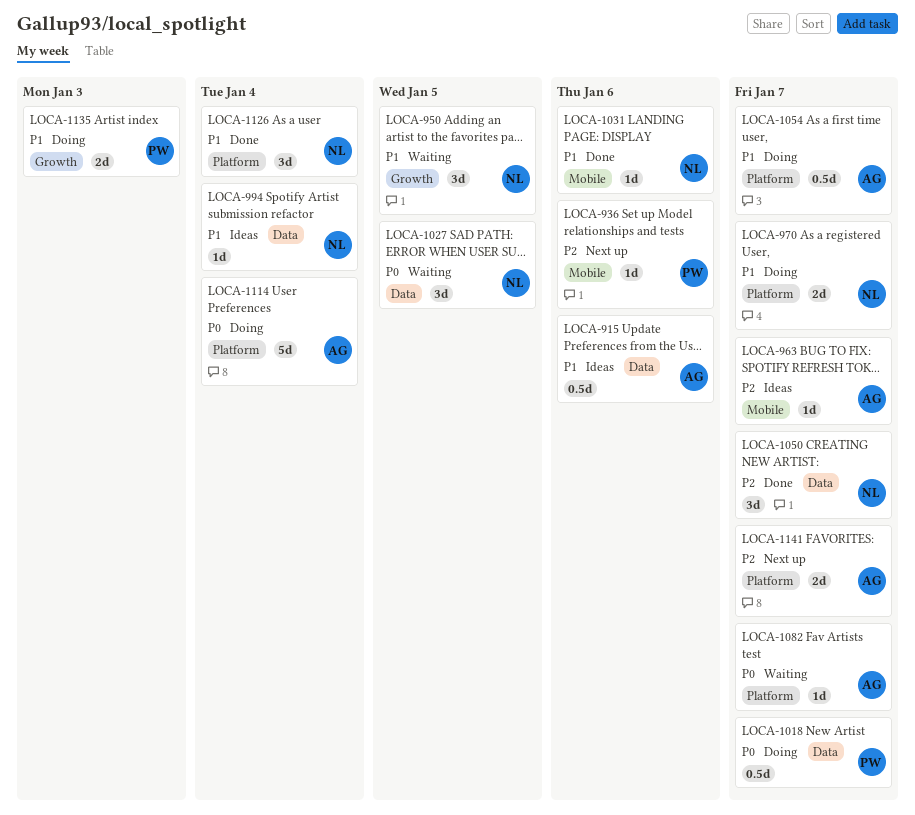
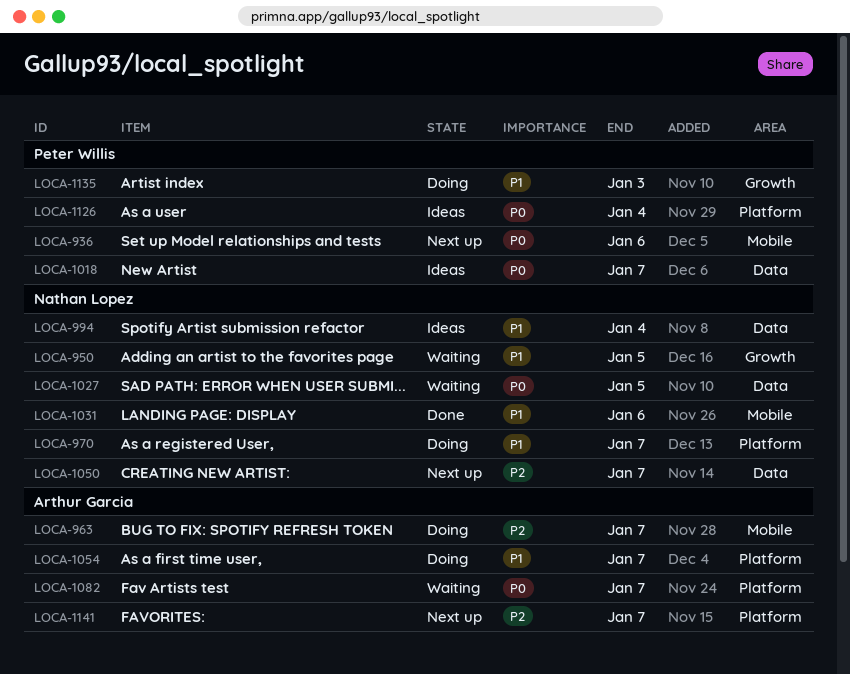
LOCA-915: present -> none
LOCA-936, priority: P2 -> P0
LOCA-963, status: Ideas -> Doing
LOCA-1018, status: Doing -> Ideas
LOCA-1050, status: Done -> Next up
LOCA-1114: present -> none
LOCA-1126, status: Done -> Ideas
LOCA-1126, owner: Nathan Lopez -> Peter Willis
LOCA-1126, priority: P1 -> P0

